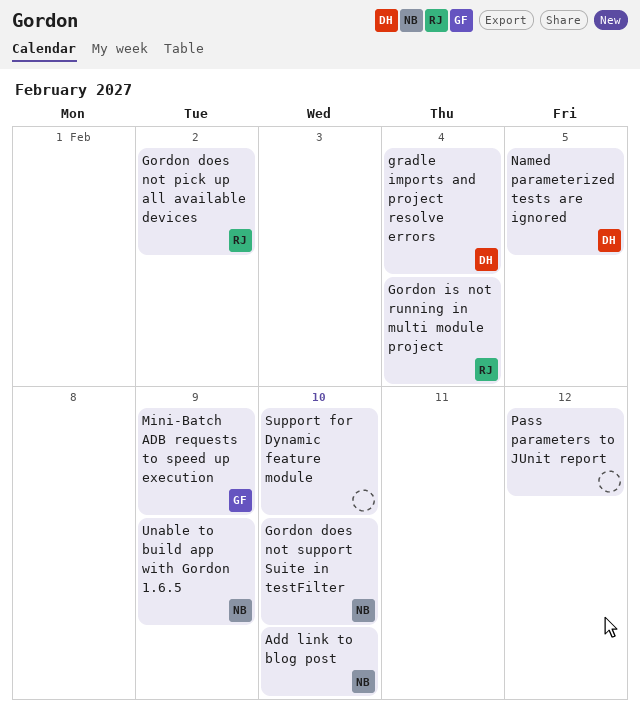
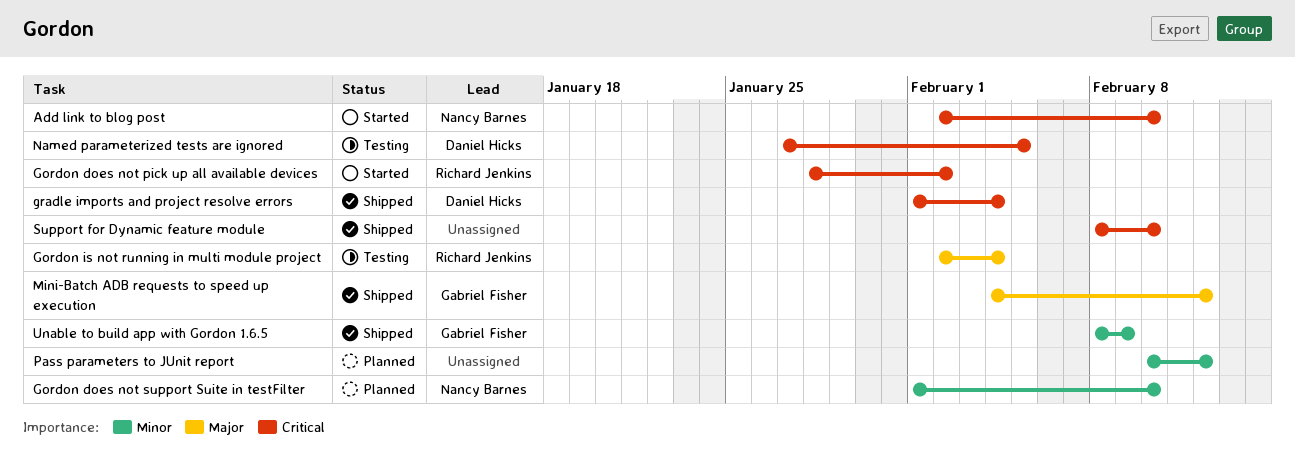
Mini-Batch ADB requests to speed up execution, due: Feb 9 -> Feb 12
Unable to build app with Gordon 1.6.5, owner: Nancy Barnes -> Gabriel Fisher

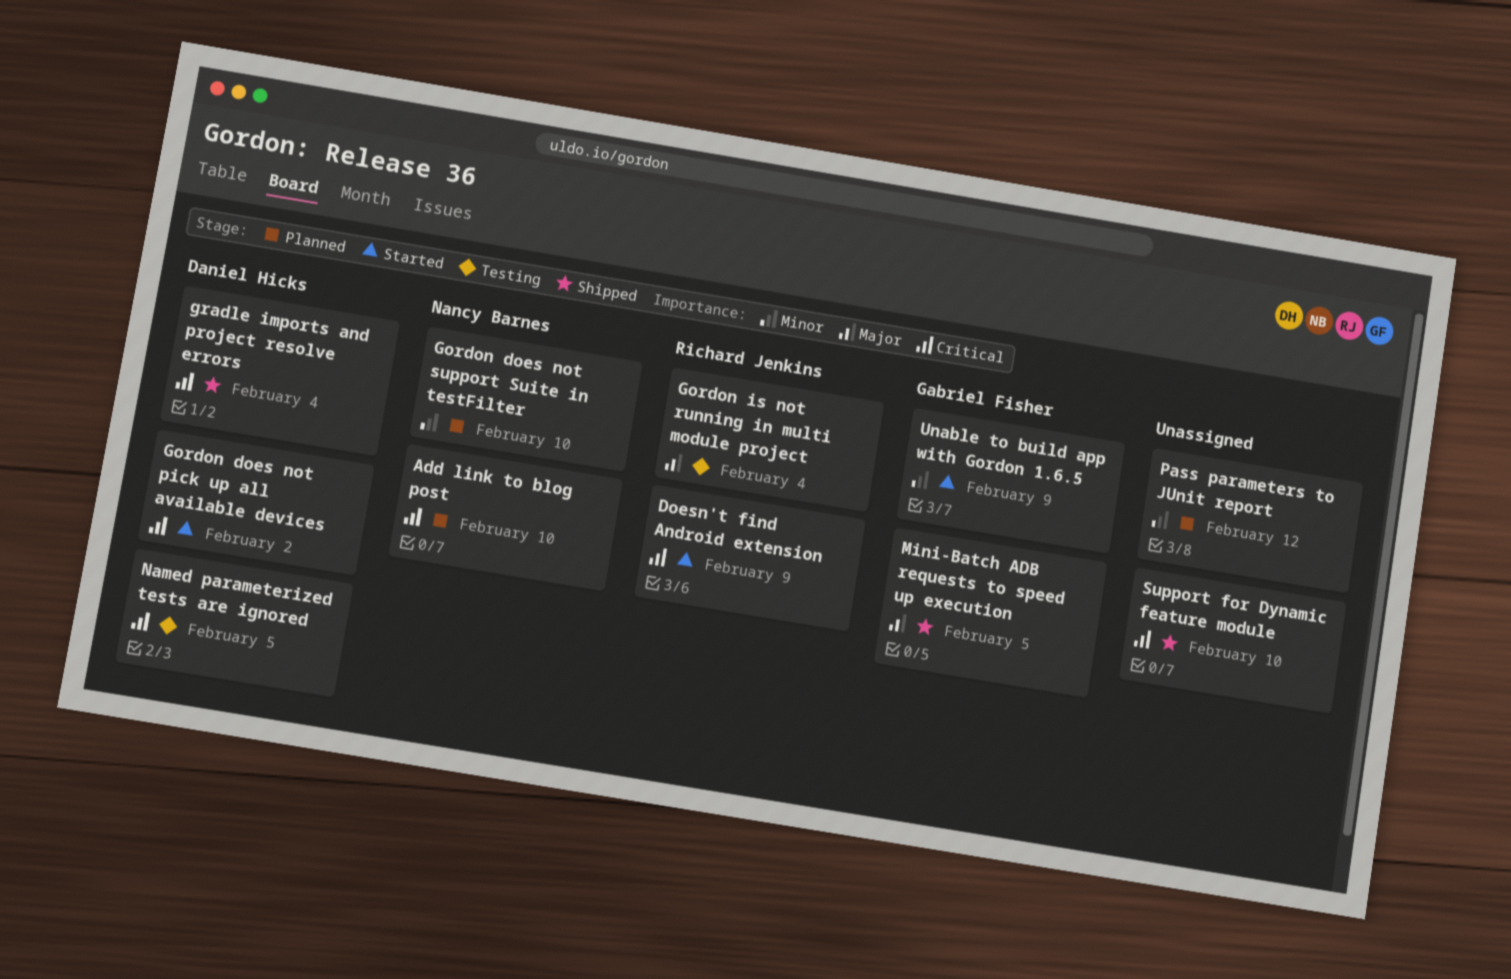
Add link to blog post, status: Started -> Planned
Doesn't find Android extension: none -> present
Gordon does not pick up all available devices, owner: Richard Jenkins -> Daniel Hicks
Mini-Batch ADB requests to speed up execution, due: Feb 12 -> Feb 5
Unable to build app with Gordon 1.6.5, status: Shipped -> Started

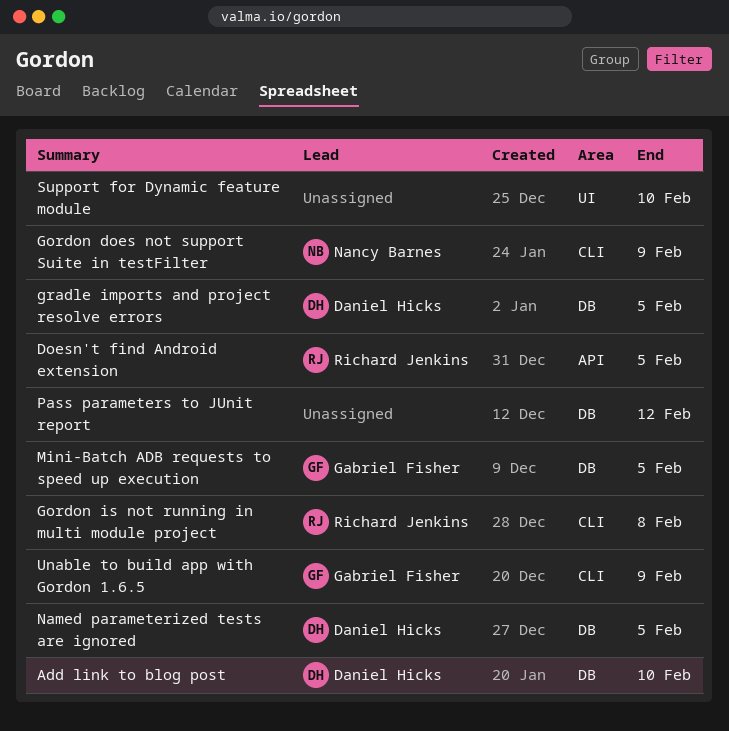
Add link to blog post, owner: Nancy Barnes -> Daniel Hicks
Doesn't find Android extension, due: Feb 9 -> Feb 5
Gordon does not pick up all available devices: present -> none
Gordon does not support Suite in testFilter, due: Feb 10 -> Feb 9
Gordon is not running in multi module project, due: Feb 4 -> Feb 8
gradle imports and project resolve errors, due: Feb 4 -> Feb 5

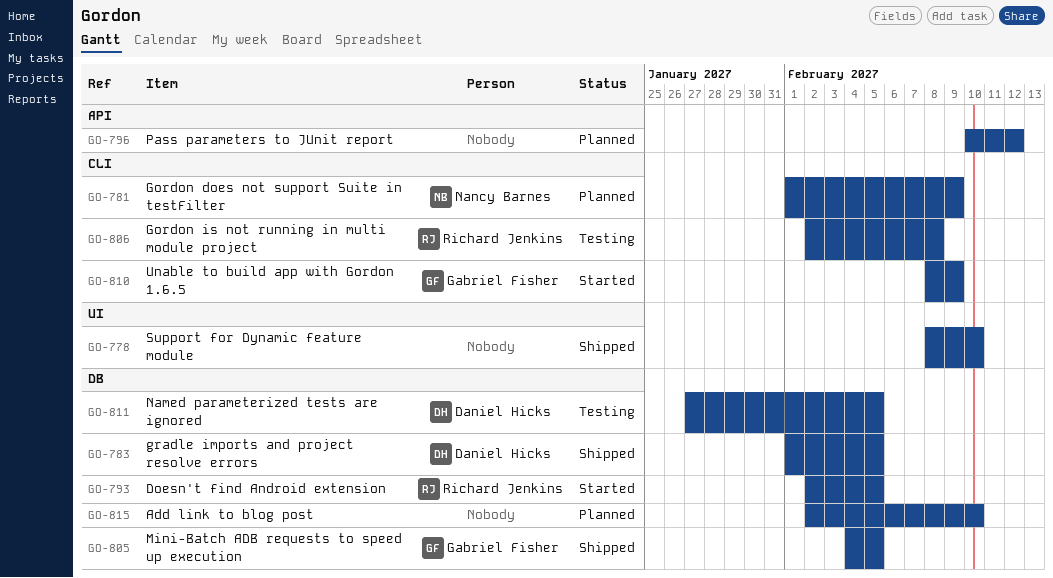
Add link to blog post, owner: Daniel Hicks -> none
Doesn't find Android extension, label: API -> DB
Pass parameters to JUnit report, label: DB -> API

